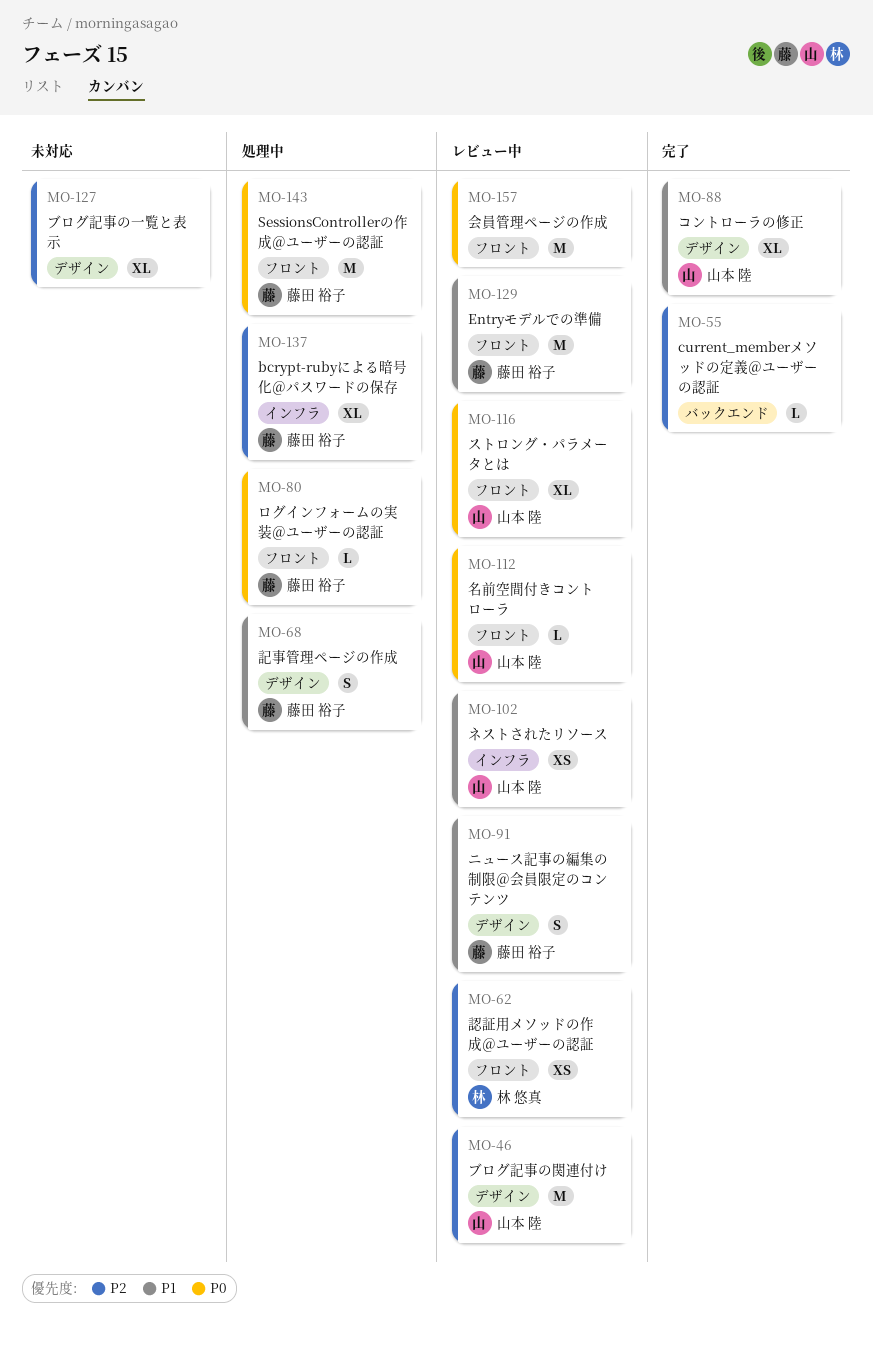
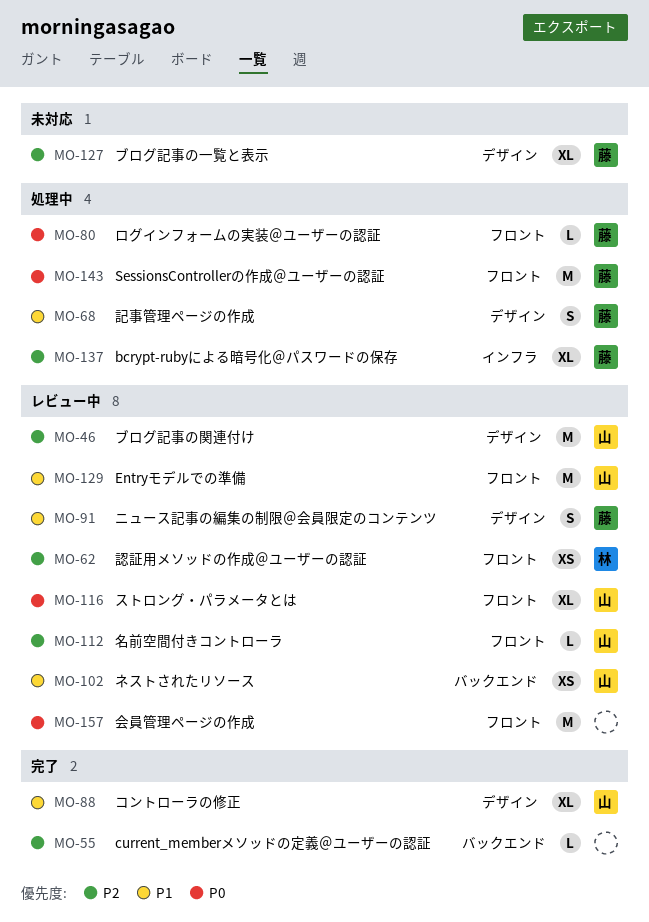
MO-102, label: インフラ -> バックエンド
MO-112, priority: P0 -> P2
MO-127, owner: none -> 藤田 裕子
MO-129, owner: 藤田 裕子 -> 山本 陸

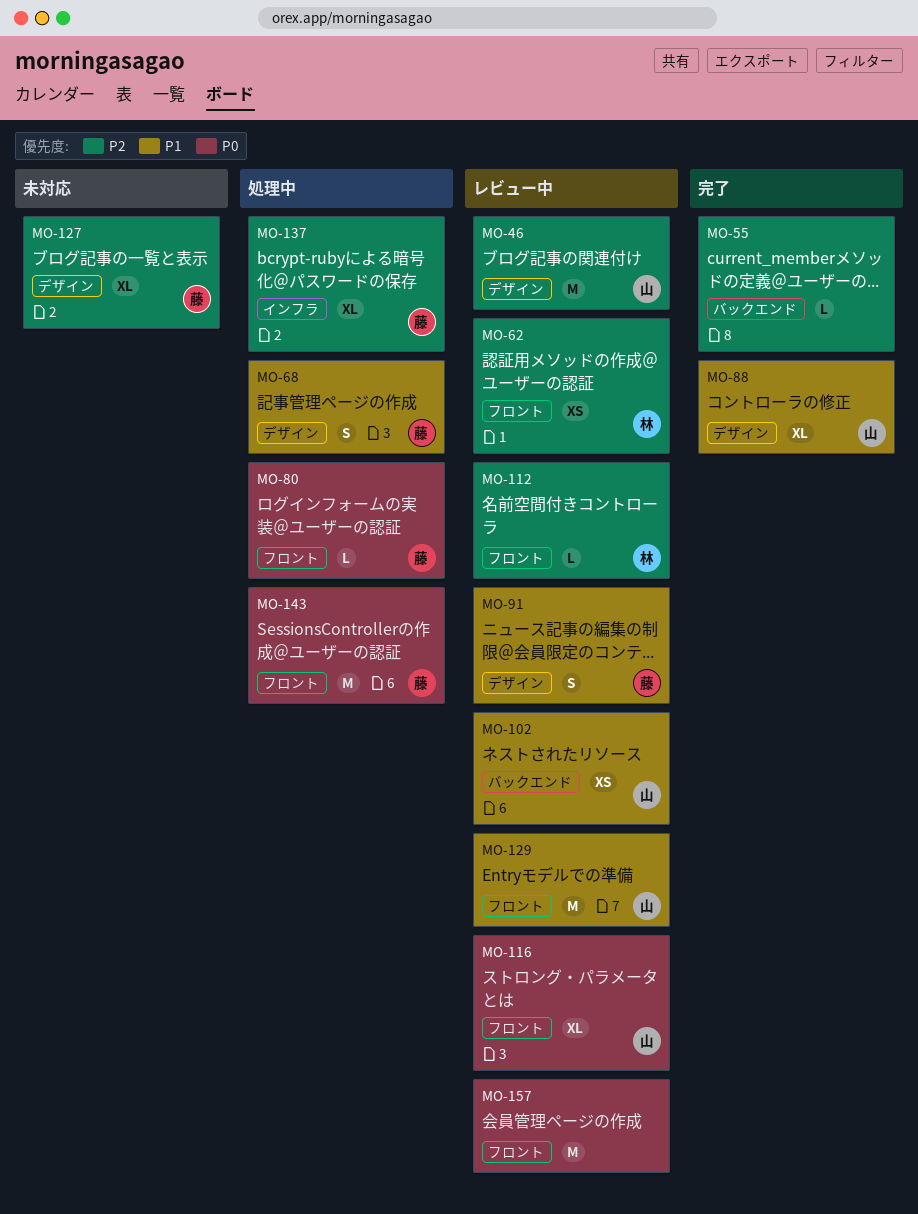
MO-112, owner: 山 -> 林

